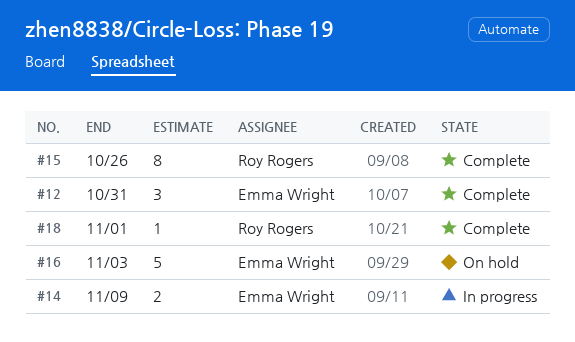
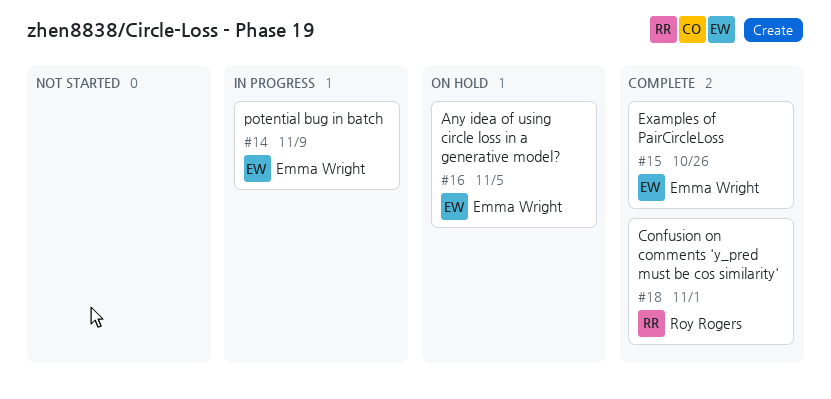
#12: present -> none
#15, owner: Roy Rogers -> Emma Wright
#16, due: Nov 3 -> Nov 5

